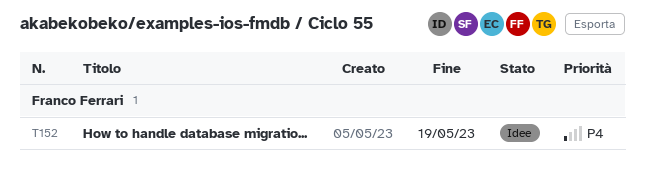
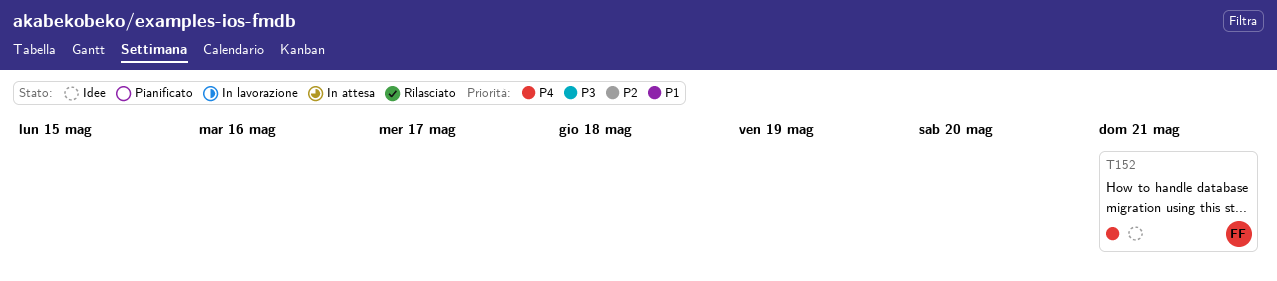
T152, due: May 19 -> May 21

